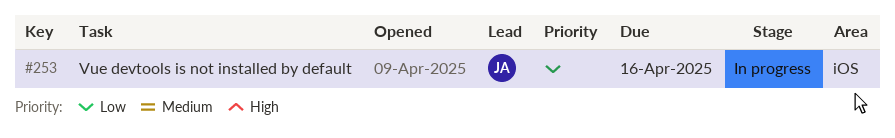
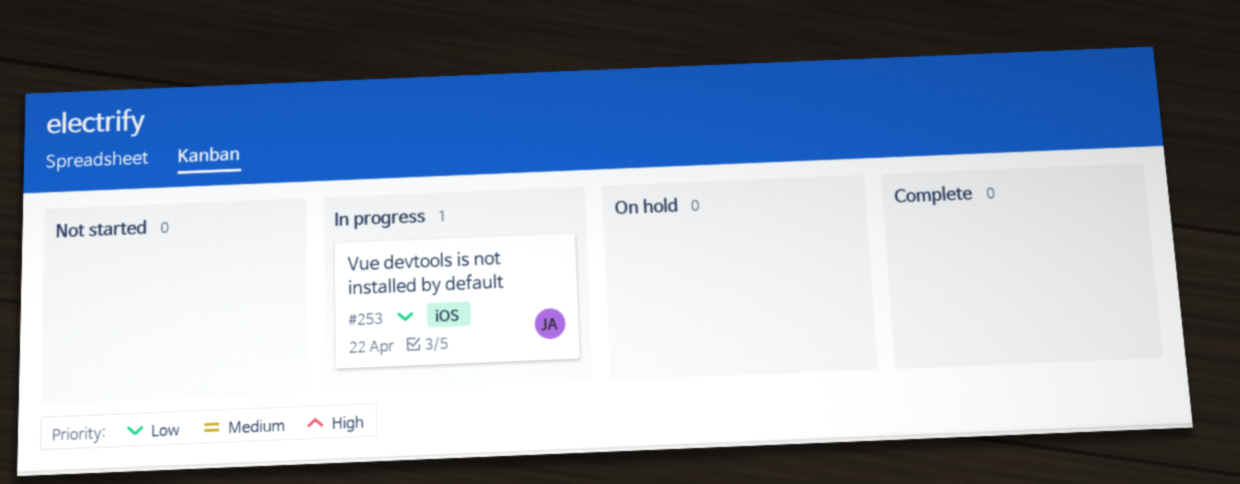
#253, due: Apr 16 -> Apr 22

